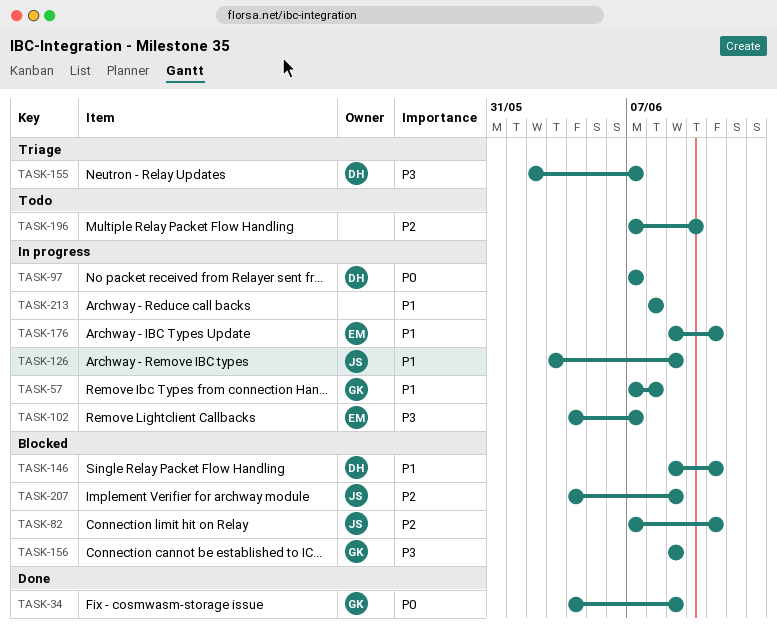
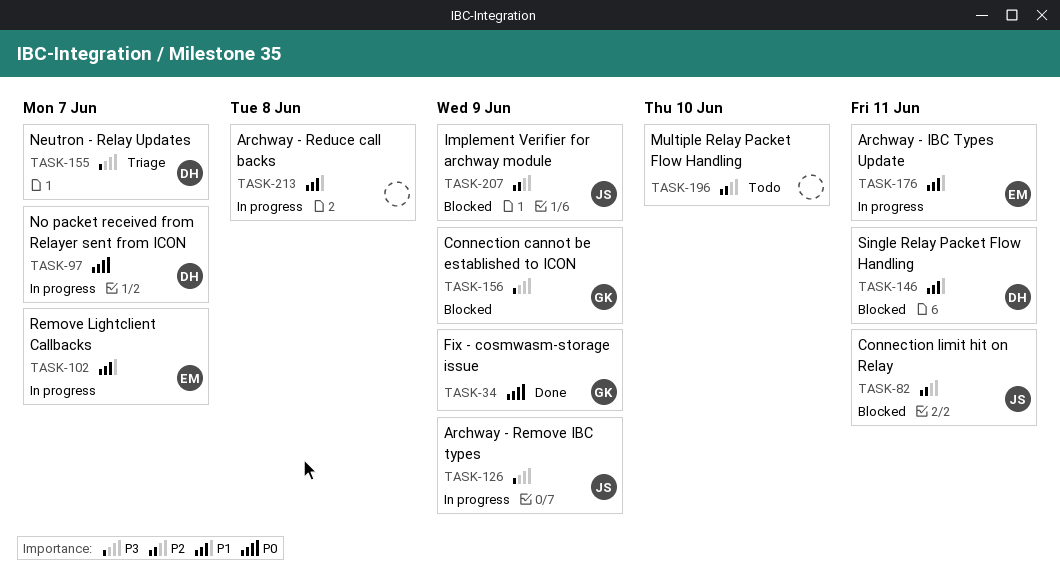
TASK-57: present -> none
TASK-102, priority: P3 -> P1
TASK-126, priority: P1 -> P3

